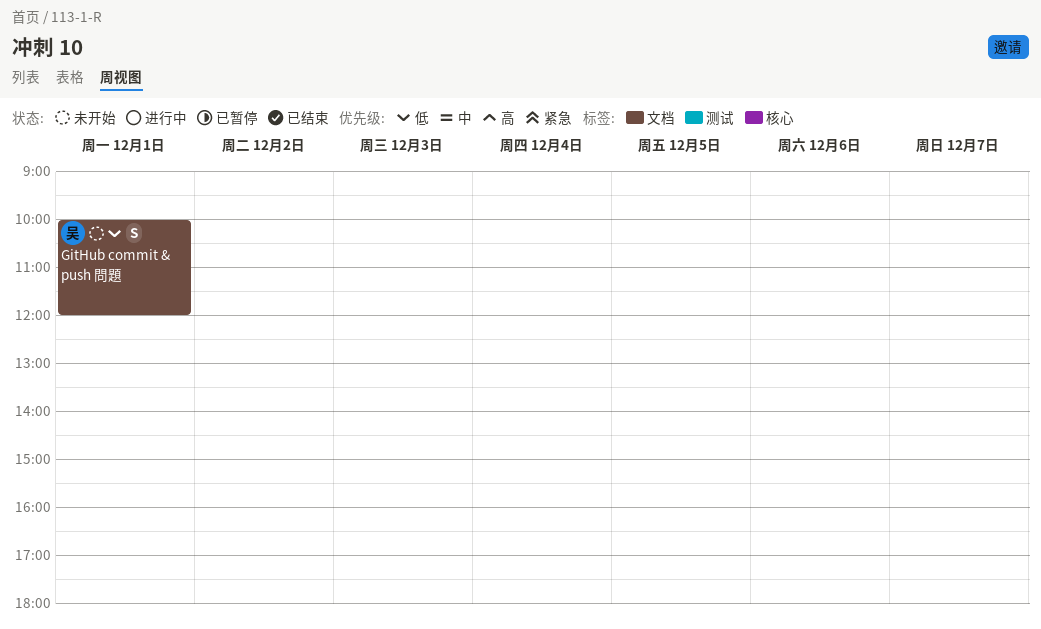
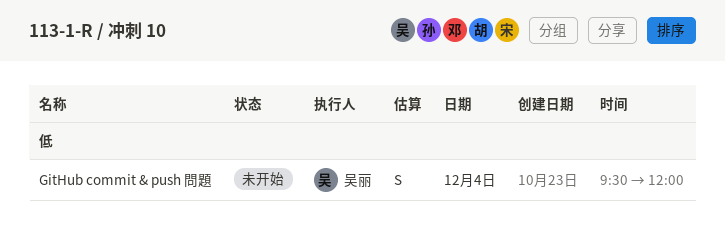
GitHub commit & push 問題, day: Dec 1 -> Dec 4
GitHub commit & push 問題, begins: 10:00 -> 09:30

